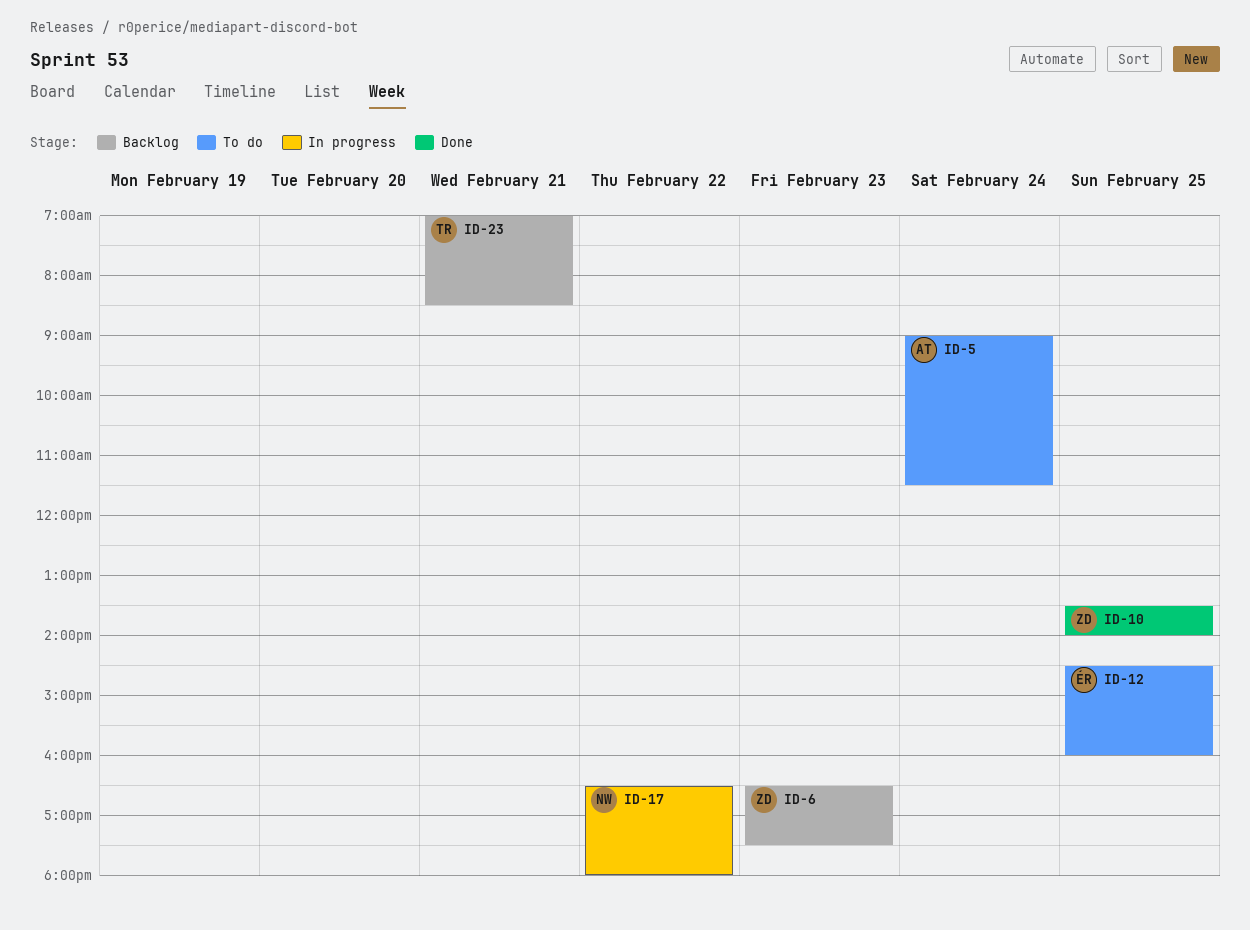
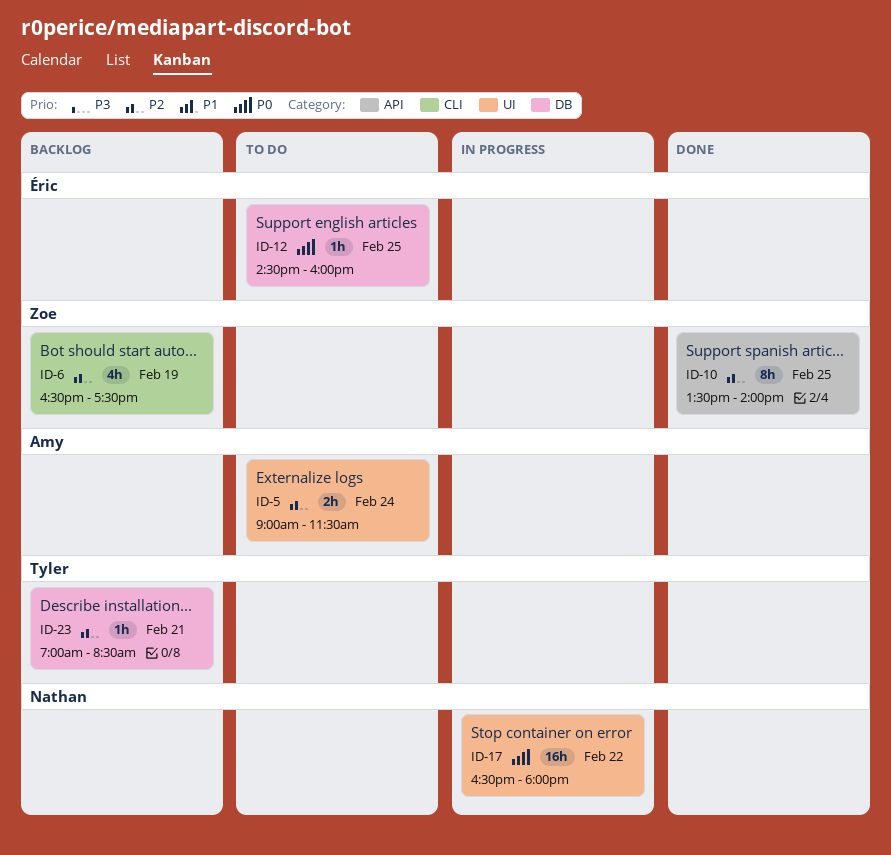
ID-6, day: Feb 23 -> Feb 19

